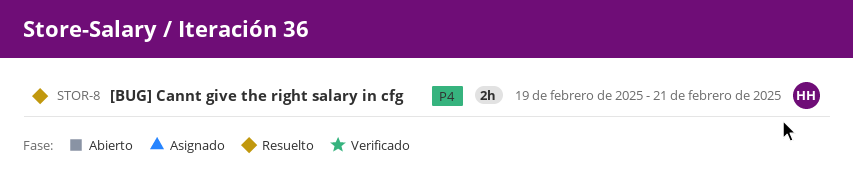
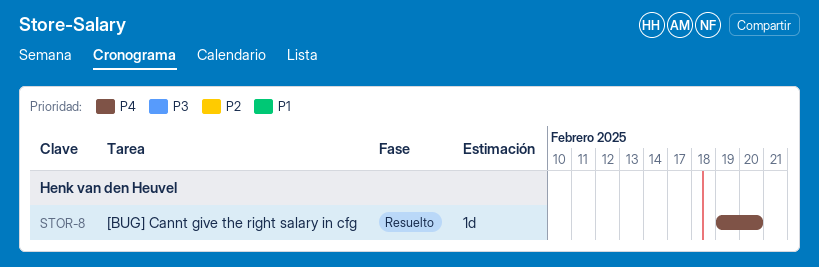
STOR-8, estimate: 2h -> 1d
STOR-8, due: Feb 21 -> Feb 20

